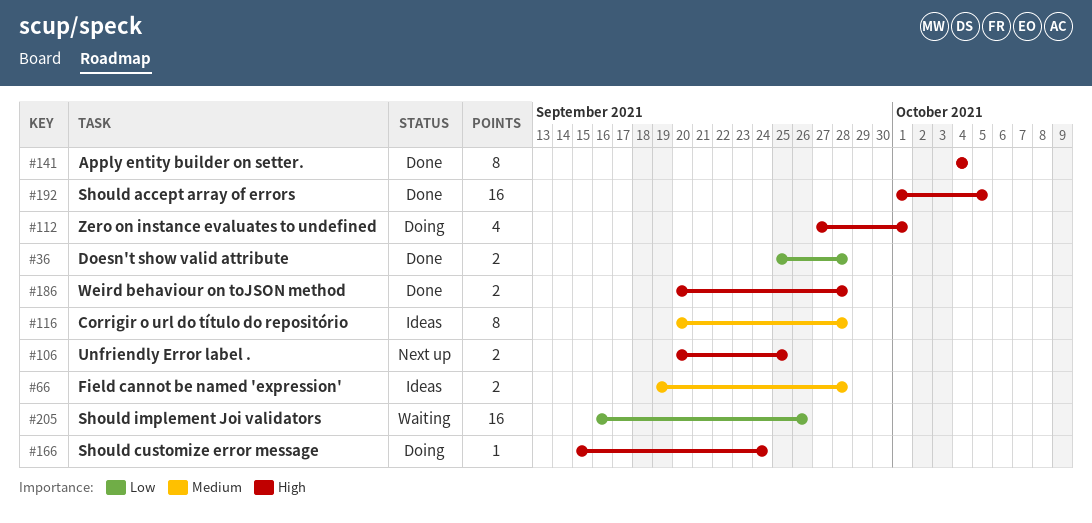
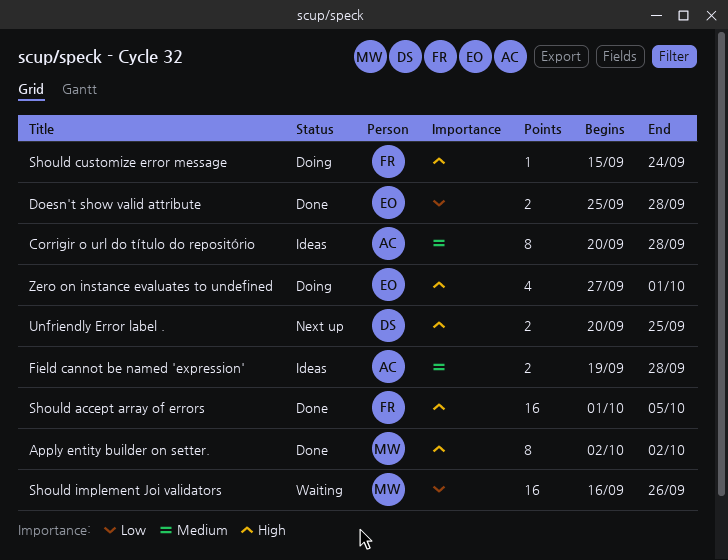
Apply entity builder on setter., start: Oct 4 -> Oct 2
Apply entity builder on setter., due: Oct 4 -> Oct 2
Weird behaviour on toJSON method: present -> none

